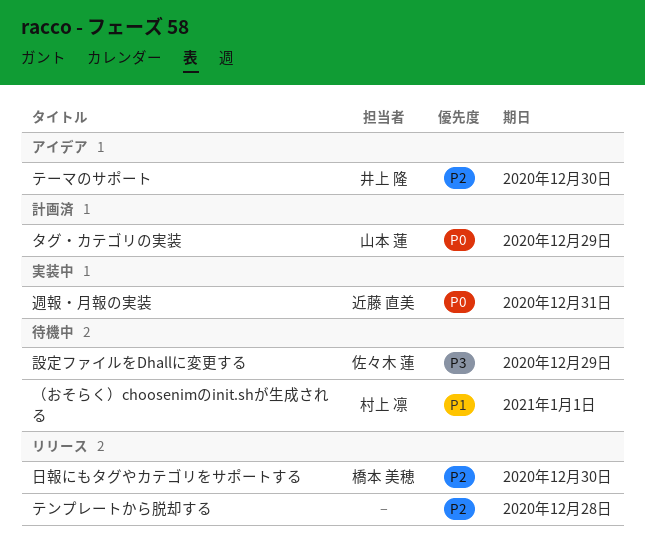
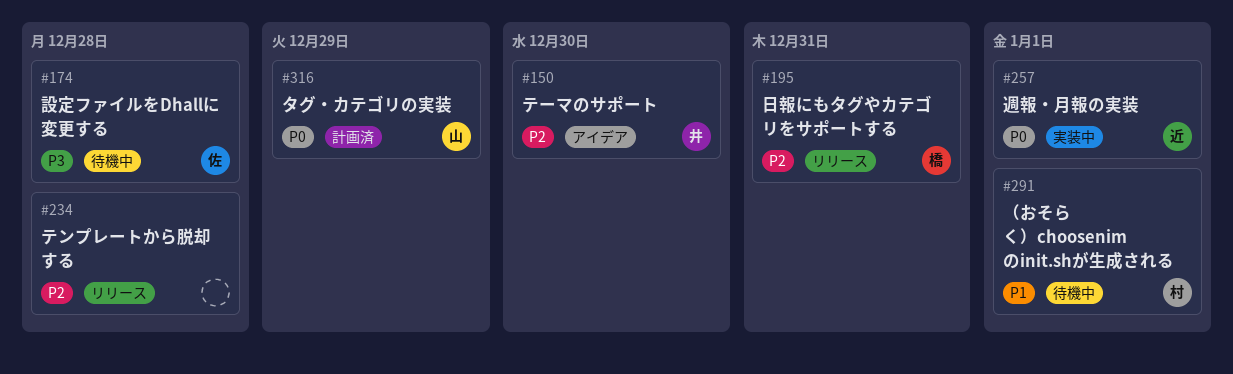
日報にもタグやカテゴリをサポートする, due: Dec 30 -> Dec 31
設定ファイルをDhallに変更する, due: Dec 29 -> Dec 28
週報・月報の実装, due: Dec 31 -> Jan 1

